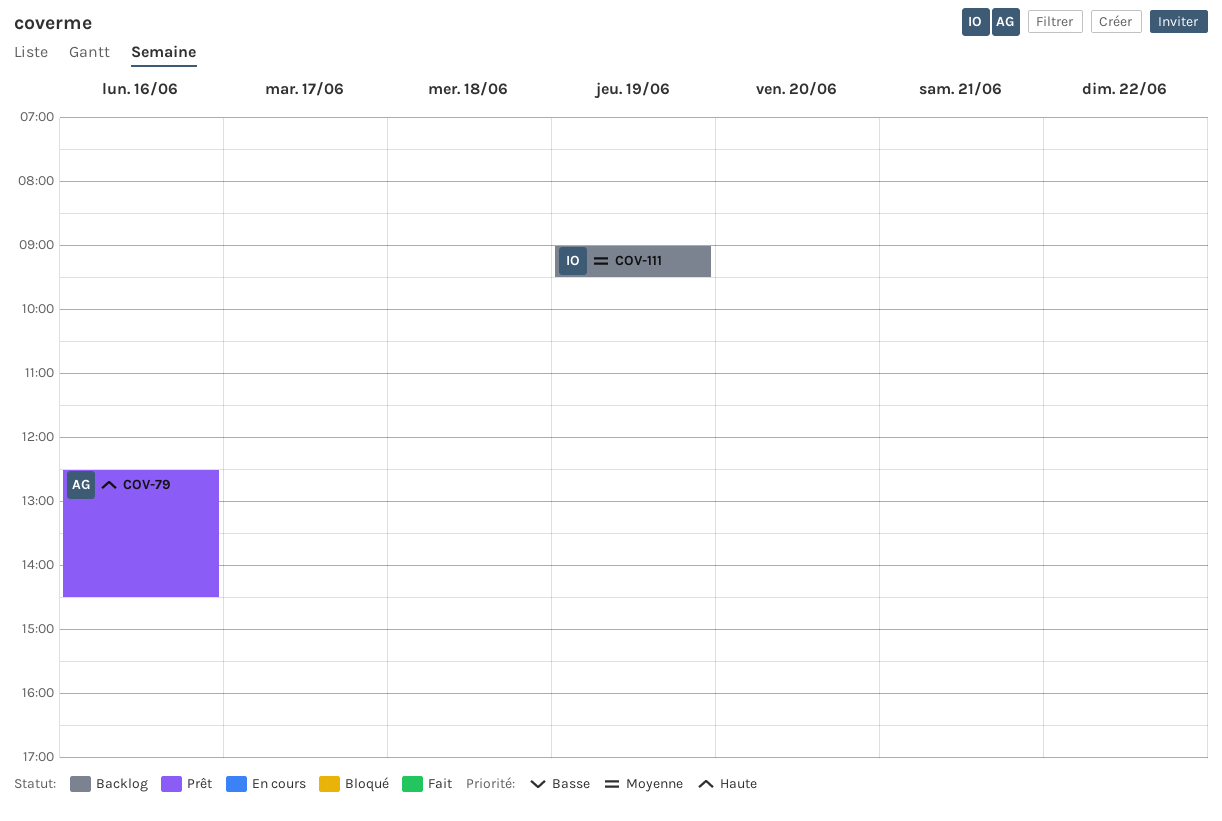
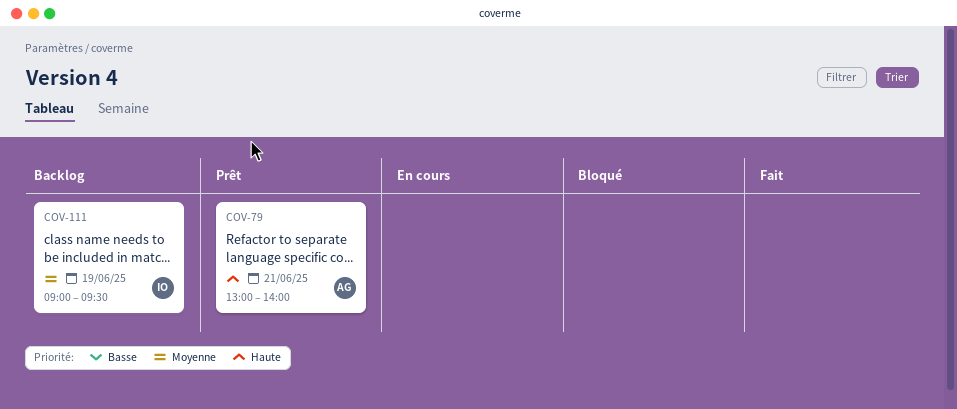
COV-79, day: Jun 16 -> Jun 21
COV-79, begins: 12:30 -> 13:00
COV-79, ends: 14:30 -> 14:00

